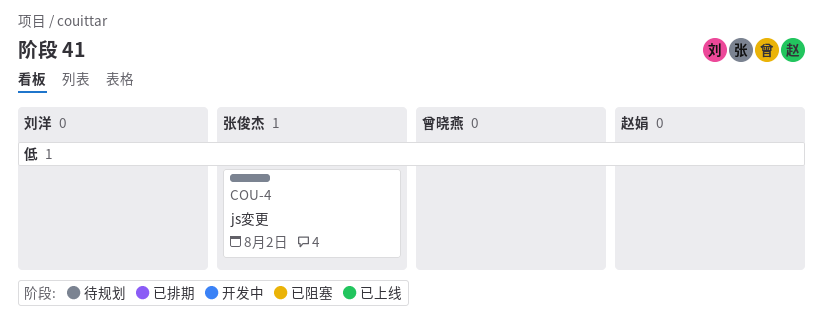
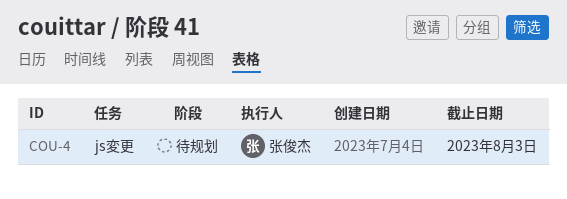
COU-4, due: Aug 2 -> Aug 3

